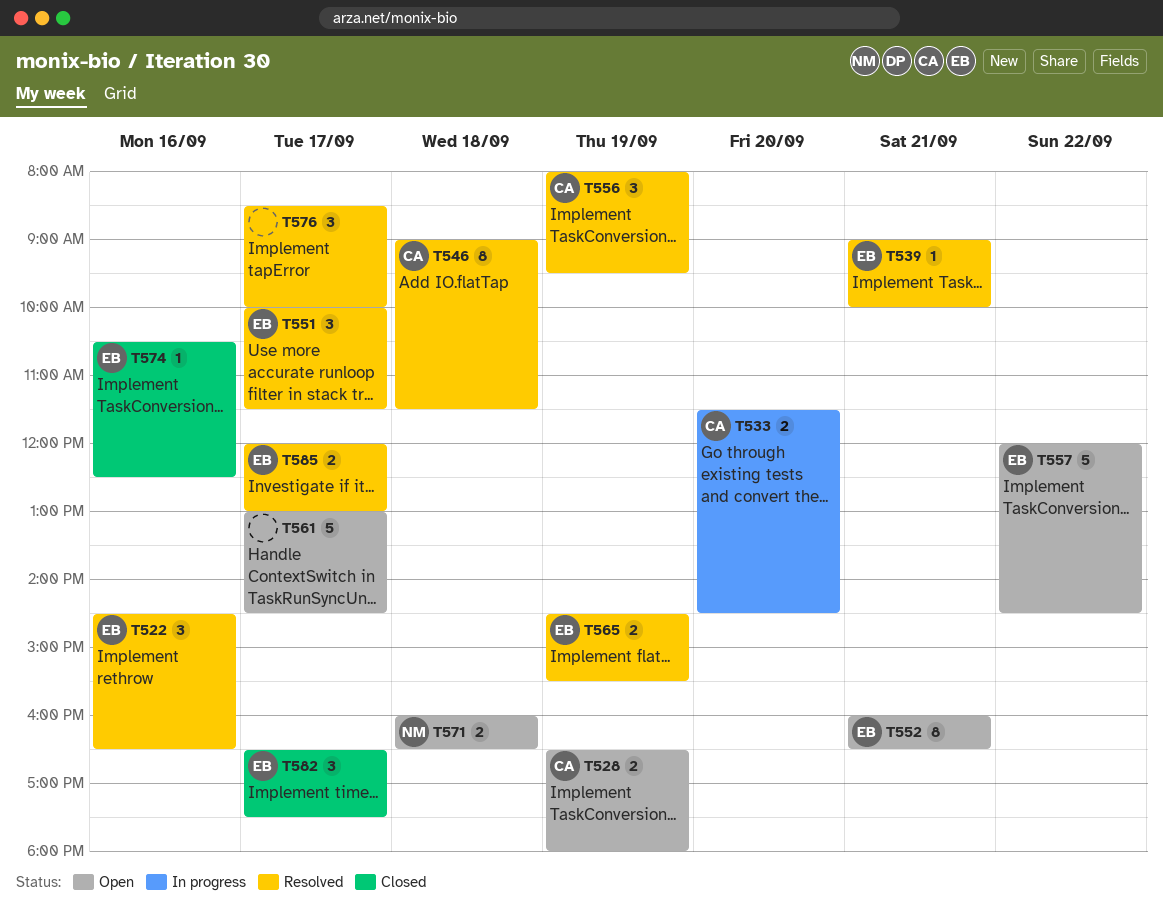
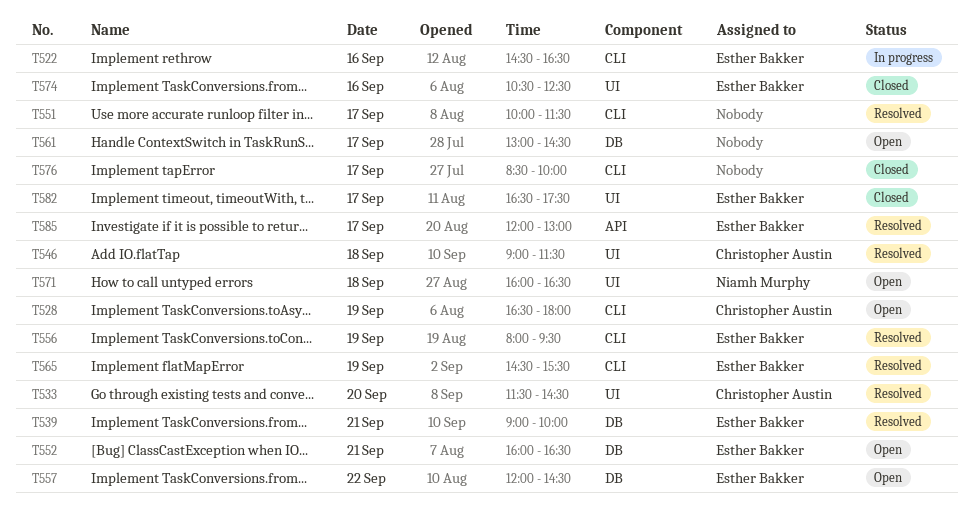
T522, status: Resolved -> In progress
T533, status: In progress -> Resolved
T551, owner: Esther Bakker -> none
T556, owner: Christopher Austin -> Esther Bakker
T576, status: Resolved -> Closed

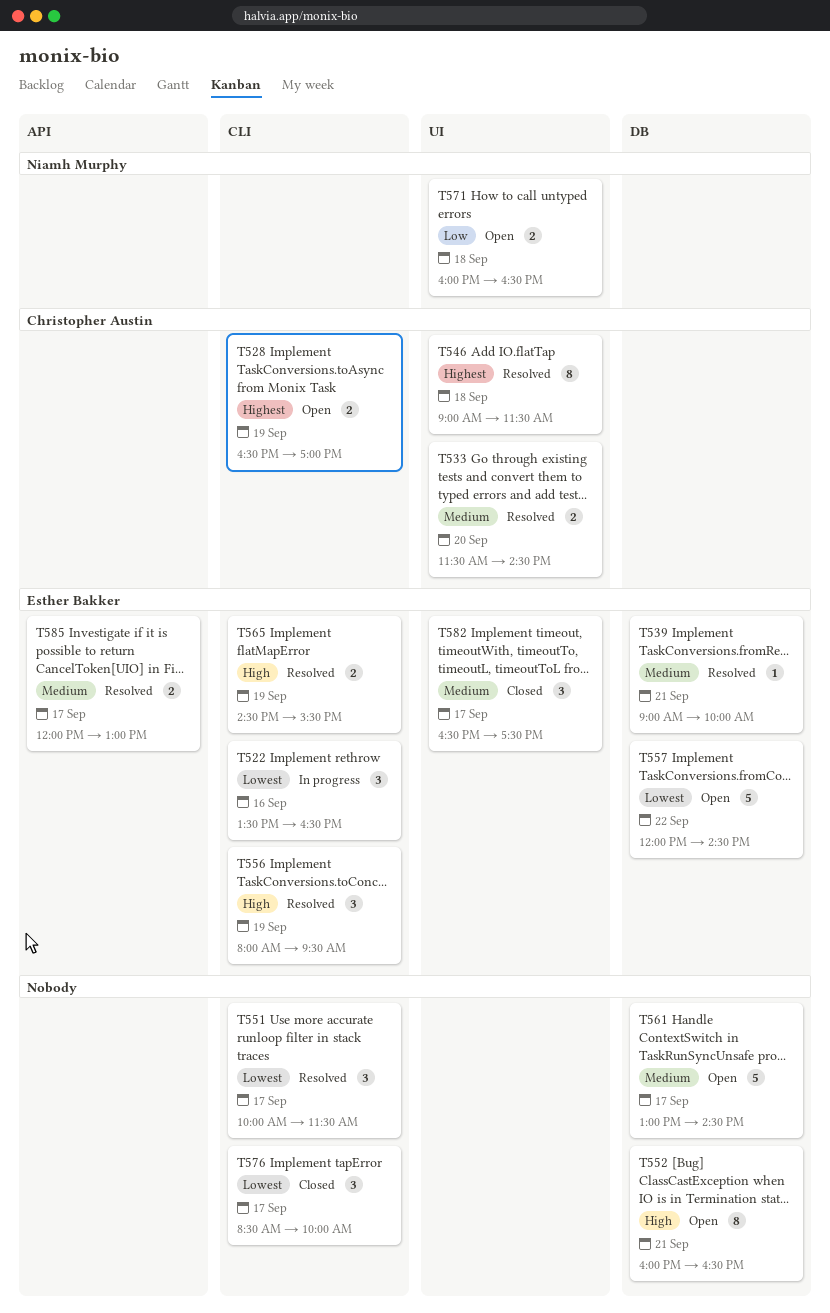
T522, begins: 14:30 -> 13:30
T528, ends: 18:00 -> 17:00
T552, owner: Esther Bakker -> none
T574: present -> none

